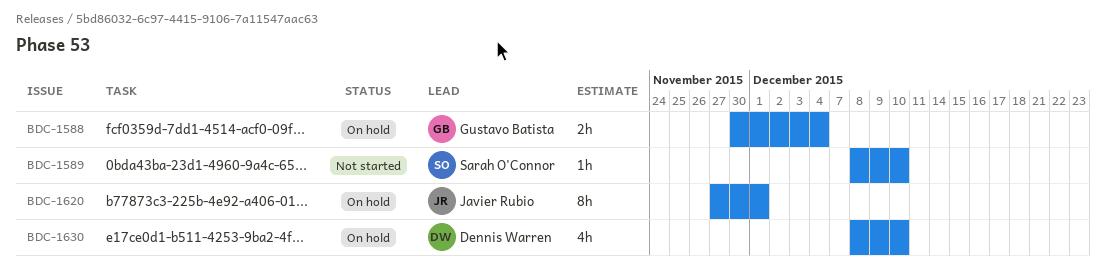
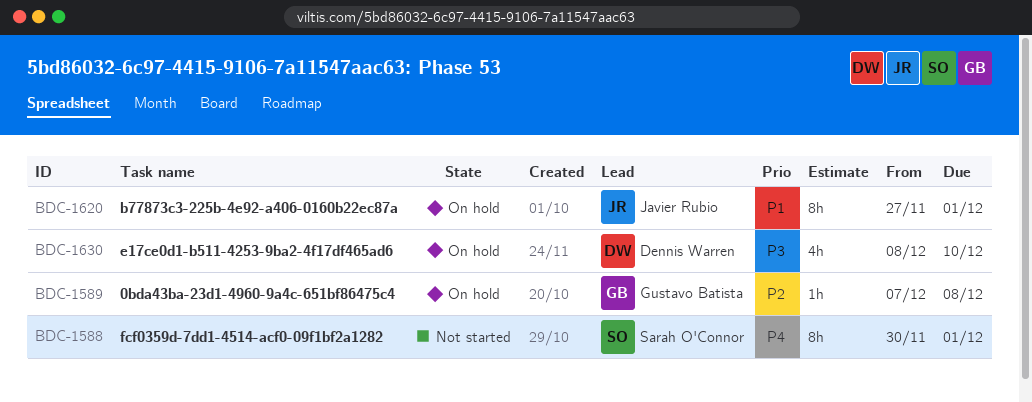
BDC-1588, status: On hold -> Not started
BDC-1588, owner: Gustavo Batista -> Sarah O'Connor
BDC-1588, estimate: 2h -> 8h
BDC-1588, due: Dec 4 -> Dec 1
BDC-1589, status: Not started -> On hold
BDC-1589, owner: Sarah O'Connor -> Gustavo Batista
BDC-1589, start: Dec 8 -> Dec 7
BDC-1589, due: Dec 10 -> Dec 8

